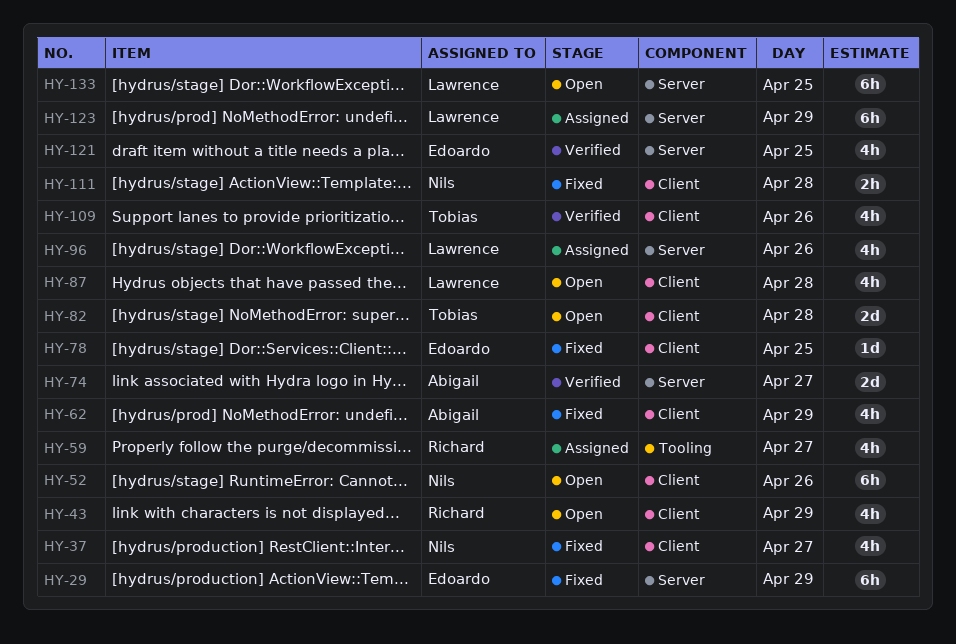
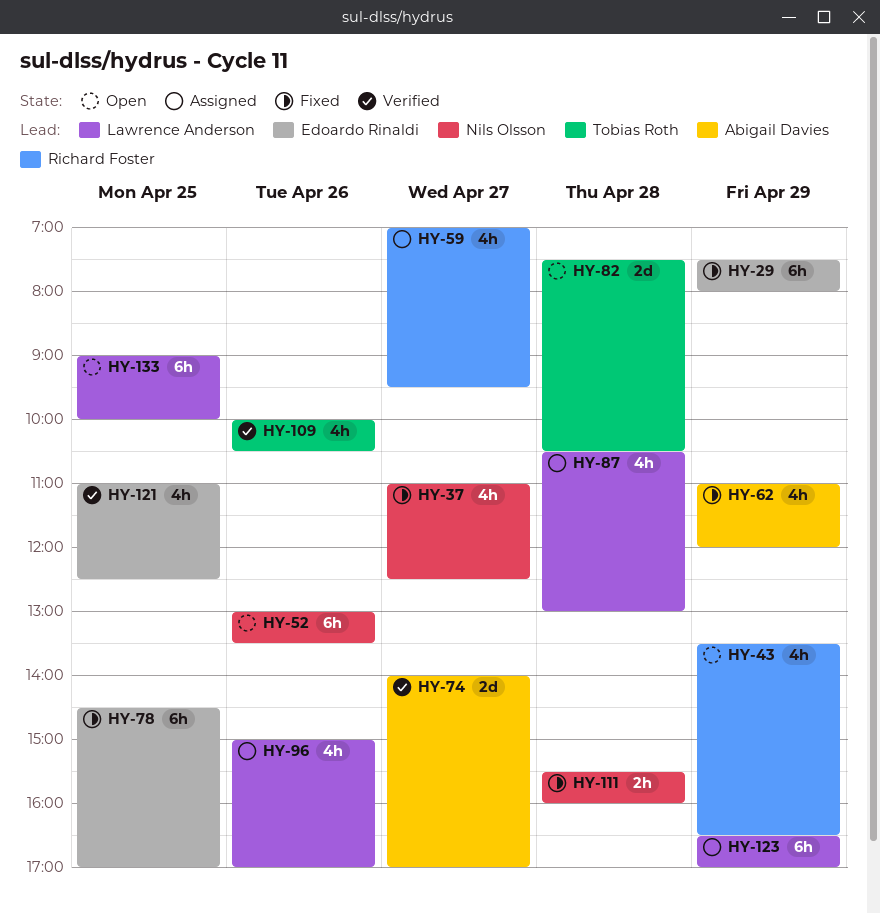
HY-78, estimate: 1d -> 6h
HY-87, status: Open -> Assigned

